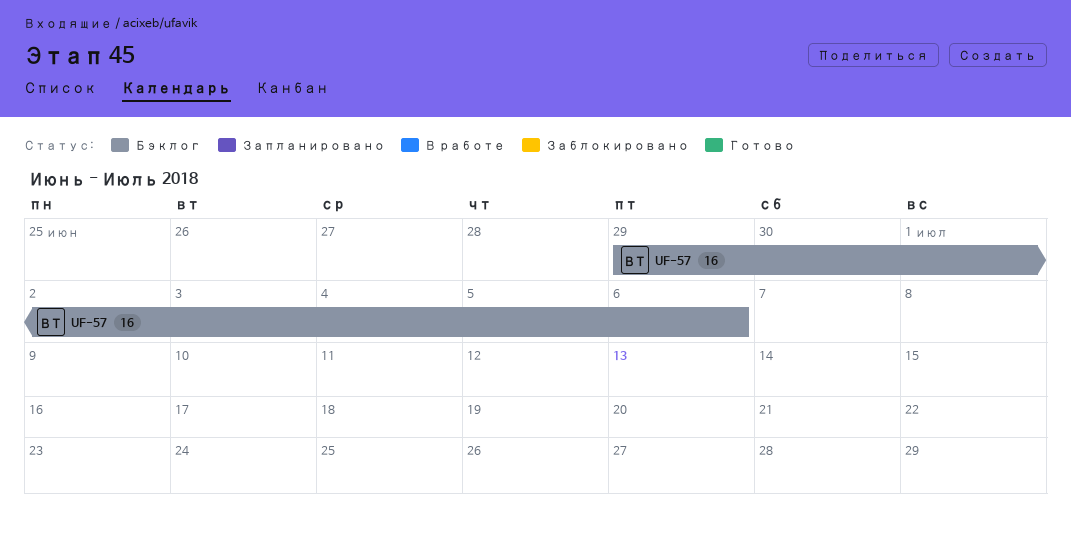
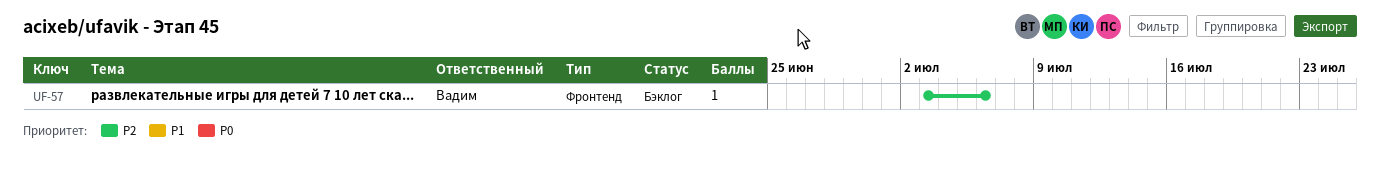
UF-57, estimate: 16 -> 1
UF-57, start: Jun 29 -> Jul 3

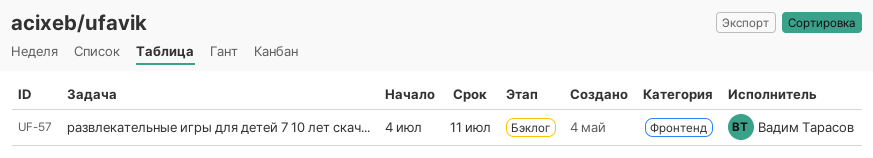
UF-57, start: Jul 3 -> Jul 4
UF-57, due: Jul 6 -> Jul 11

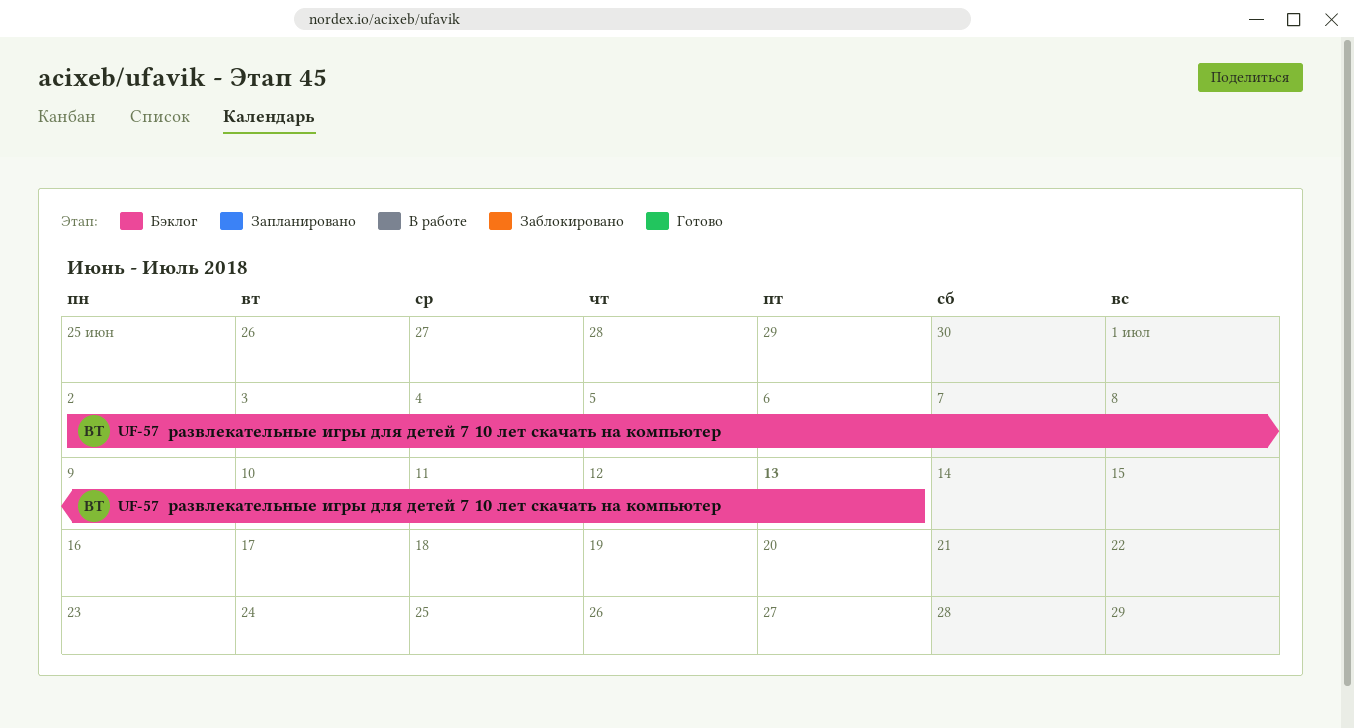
UF-57, start: Jul 4 -> Jul 2
UF-57, due: Jul 11 -> Jul 13

